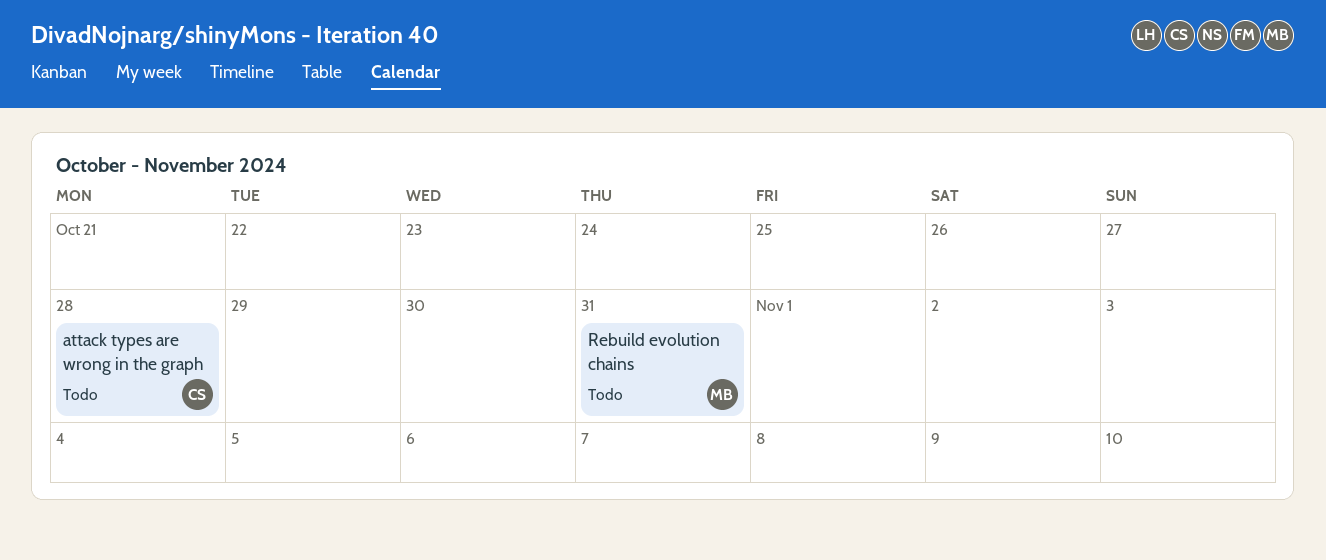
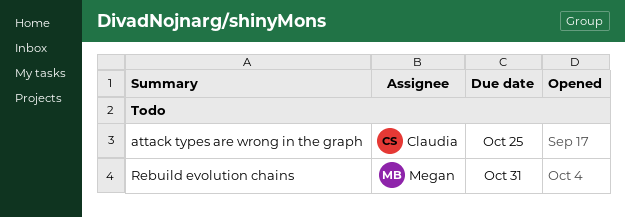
attack types are wrong in the graph, due: Oct 28 -> Oct 25

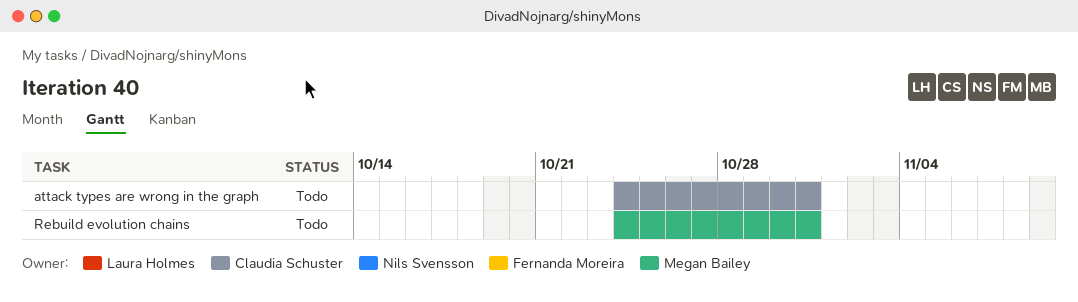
attack types are wrong in the graph, due: Oct 25 -> Oct 31

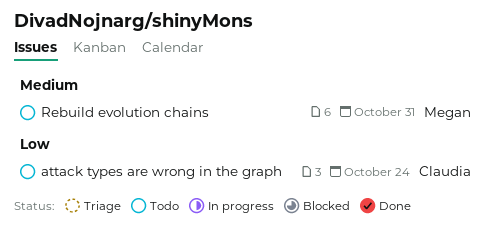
attack types are wrong in the graph, due: Oct 31 -> Oct 24

